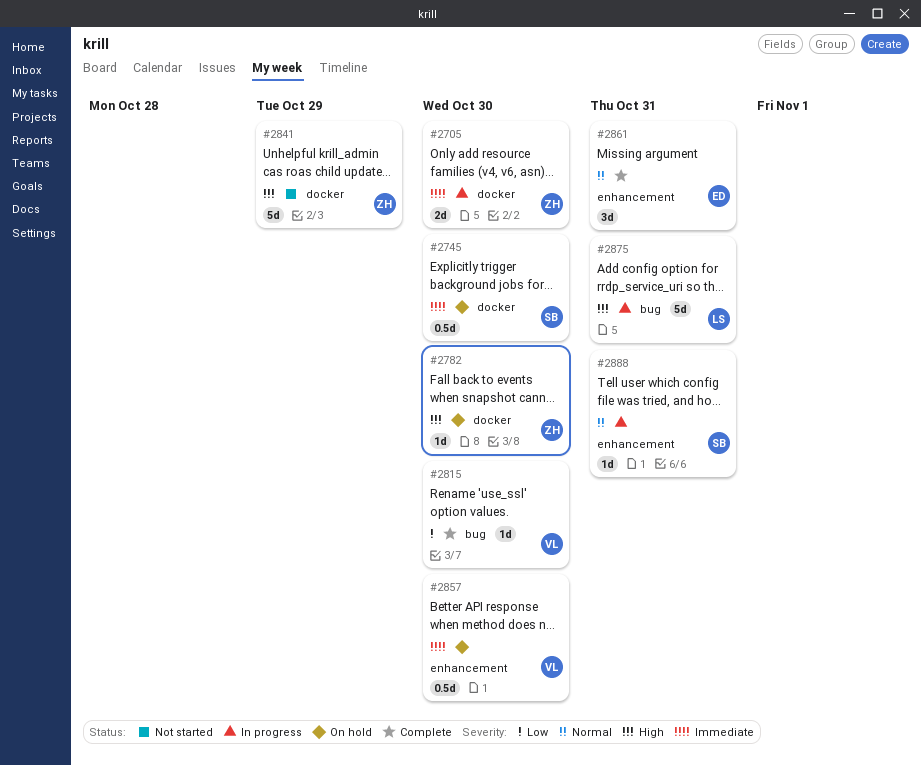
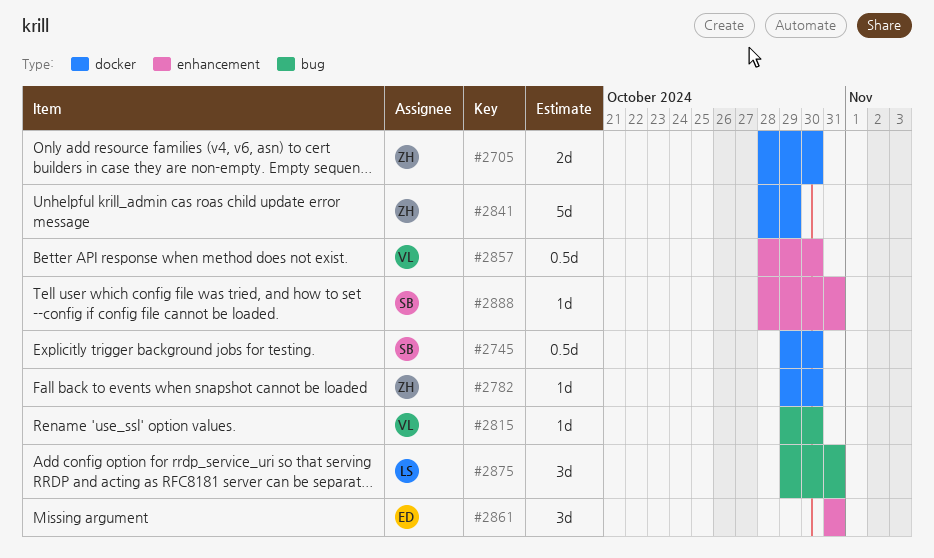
#2875, estimate: 5d -> 3d

